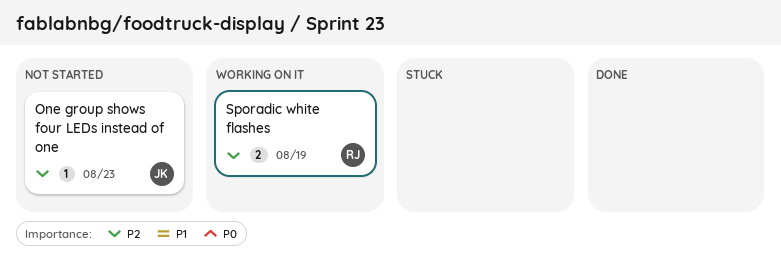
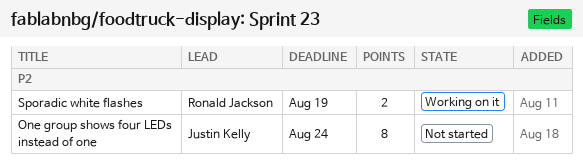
One group shows four LEDs instead of one, estimate: 1 -> 8
One group shows four LEDs instead of one, due: Aug 23 -> Aug 24

